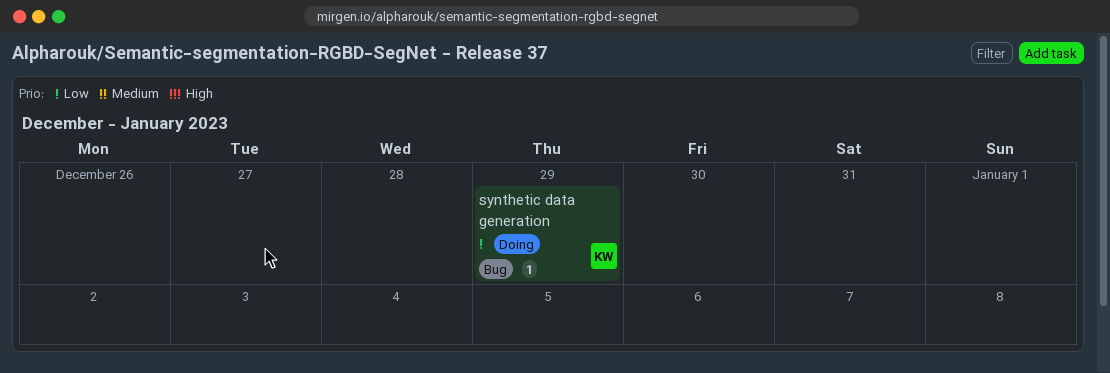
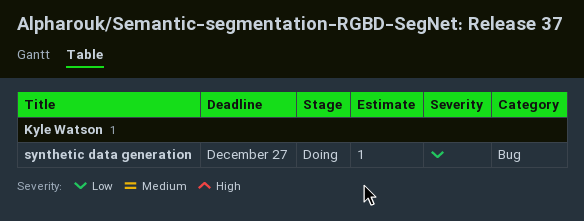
synthetic data generation, due: Dec 29 -> Dec 27

